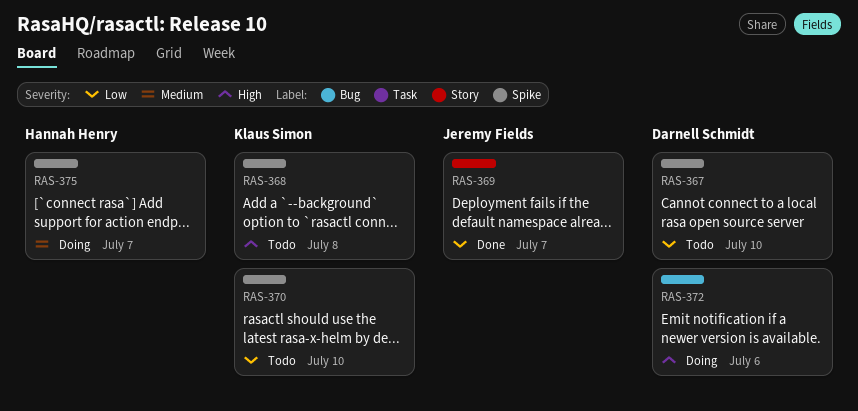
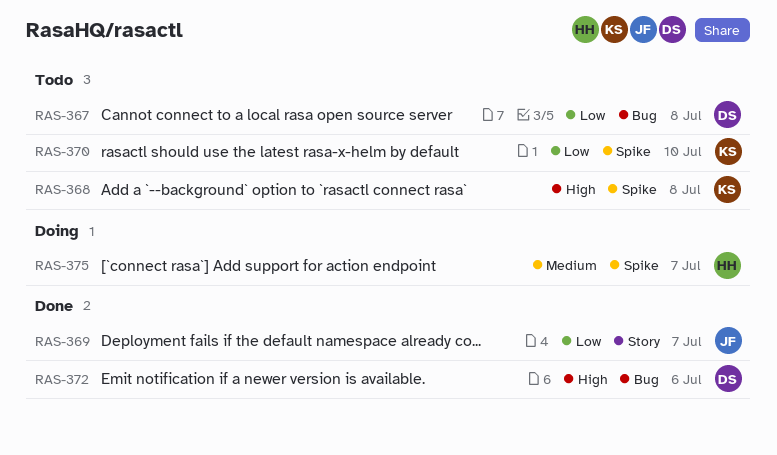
RAS-367, label: Spike -> Bug
RAS-367, due: Jul 10 -> Jul 8
RAS-372, status: Doing -> Done

